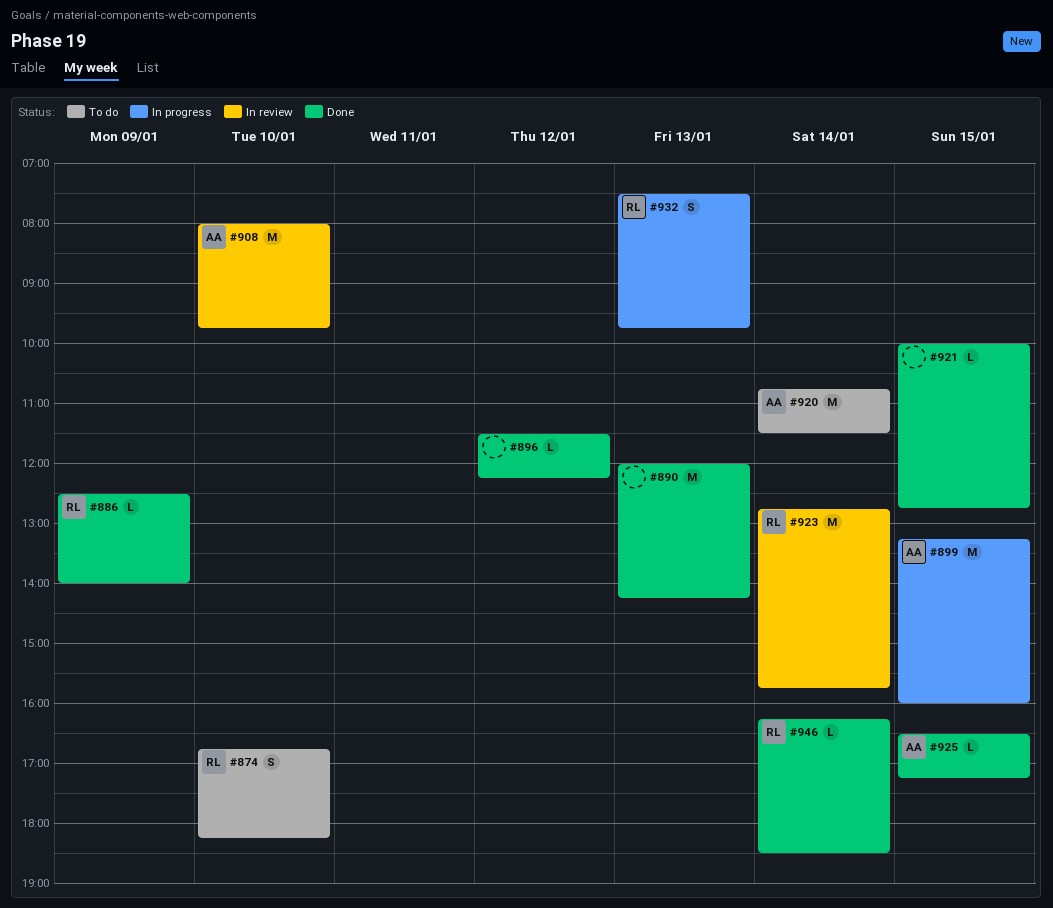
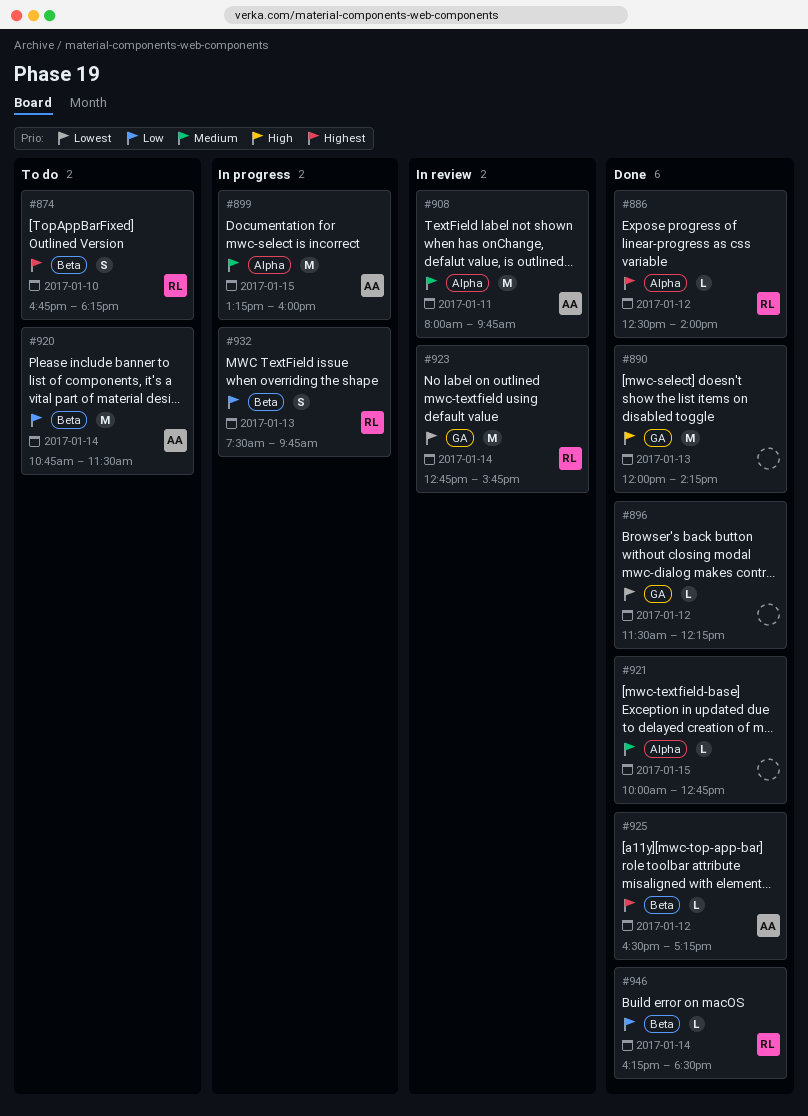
#886, day: Jan 9 -> Jan 12
#908, day: Jan 10 -> Jan 11
#925, day: Jan 15 -> Jan 12

